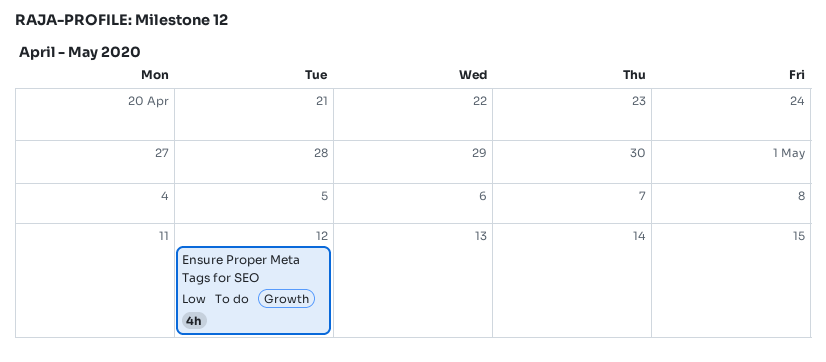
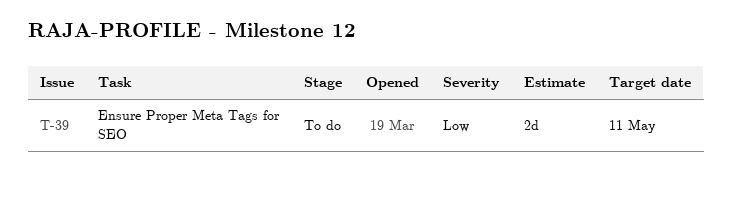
Ensure Proper Meta Tags for SEO, estimate: 4h -> 2d
Ensure Proper Meta Tags for SEO, due: May 12 -> May 11

